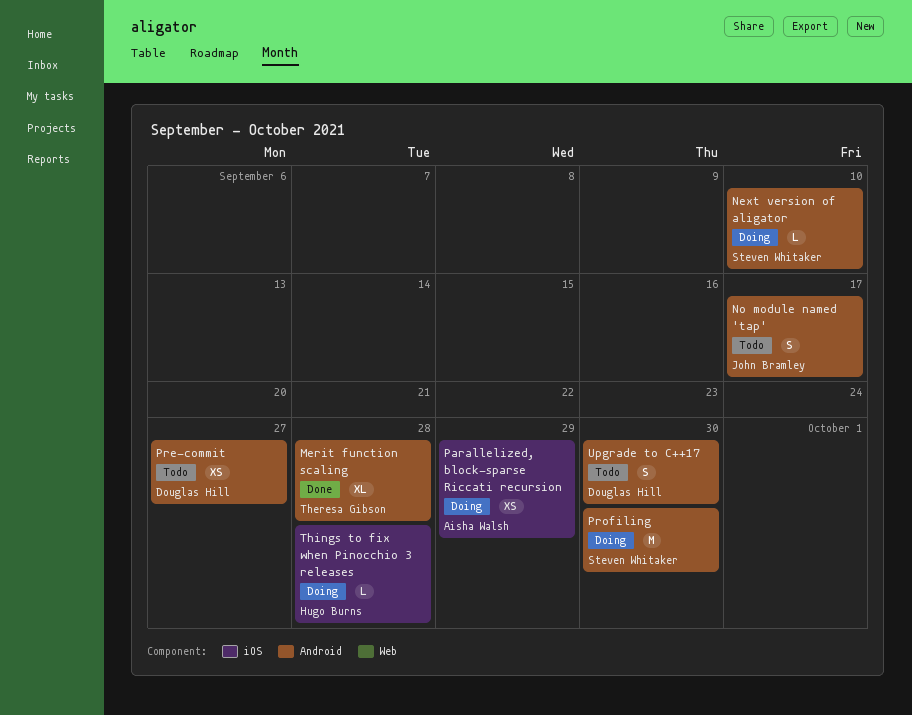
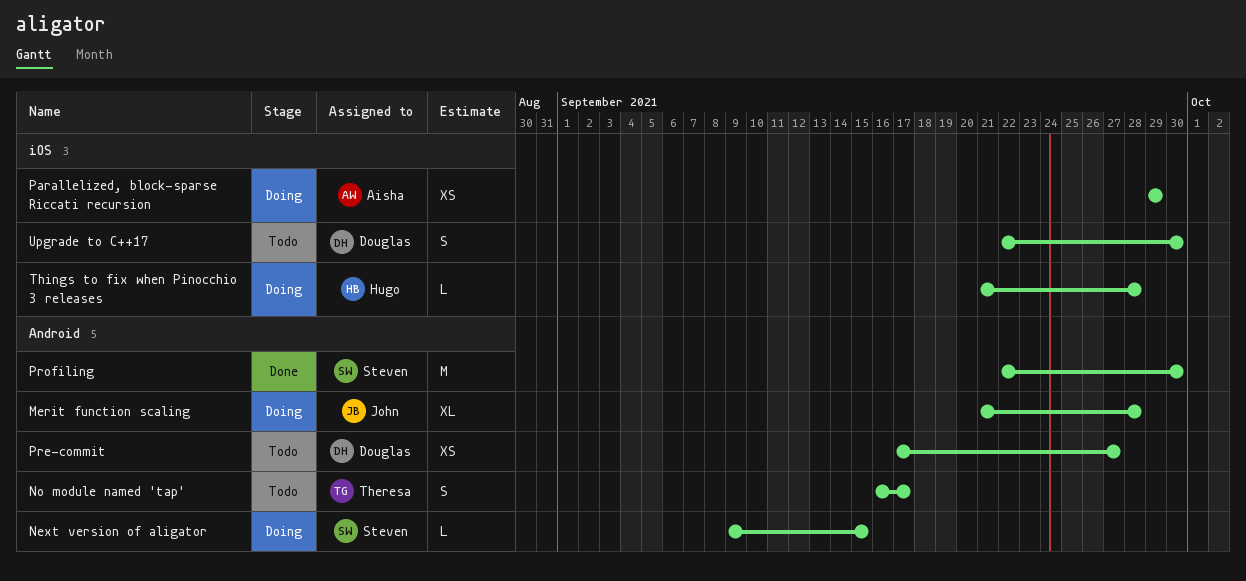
Merit function scaling, status: Done -> Doing
Merit function scaling, owner: Theresa Gibson -> John Bramley
Next version of aligator, due: Sep 10 -> Sep 15
No module named 'tap', owner: John Bramley -> Theresa Gibson
Profiling, status: Doing -> Done
Upgrade to C++17, label: Android -> iOS

